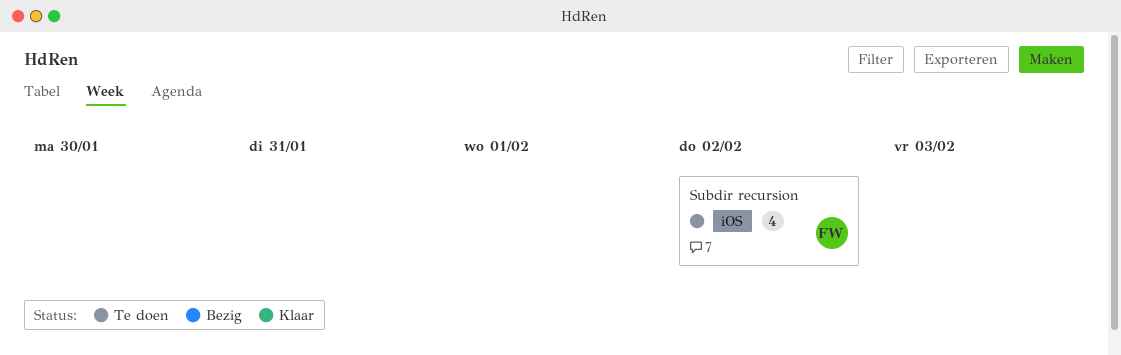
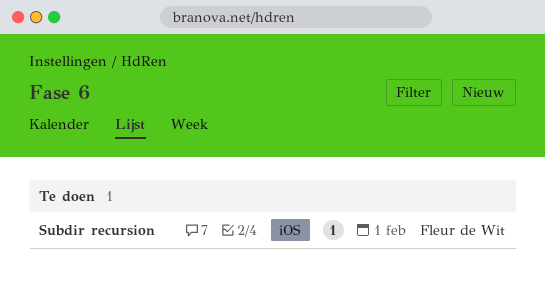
Subdir recursion, estimate: 4 -> 1
Subdir recursion, due: Feb 2 -> Feb 1

